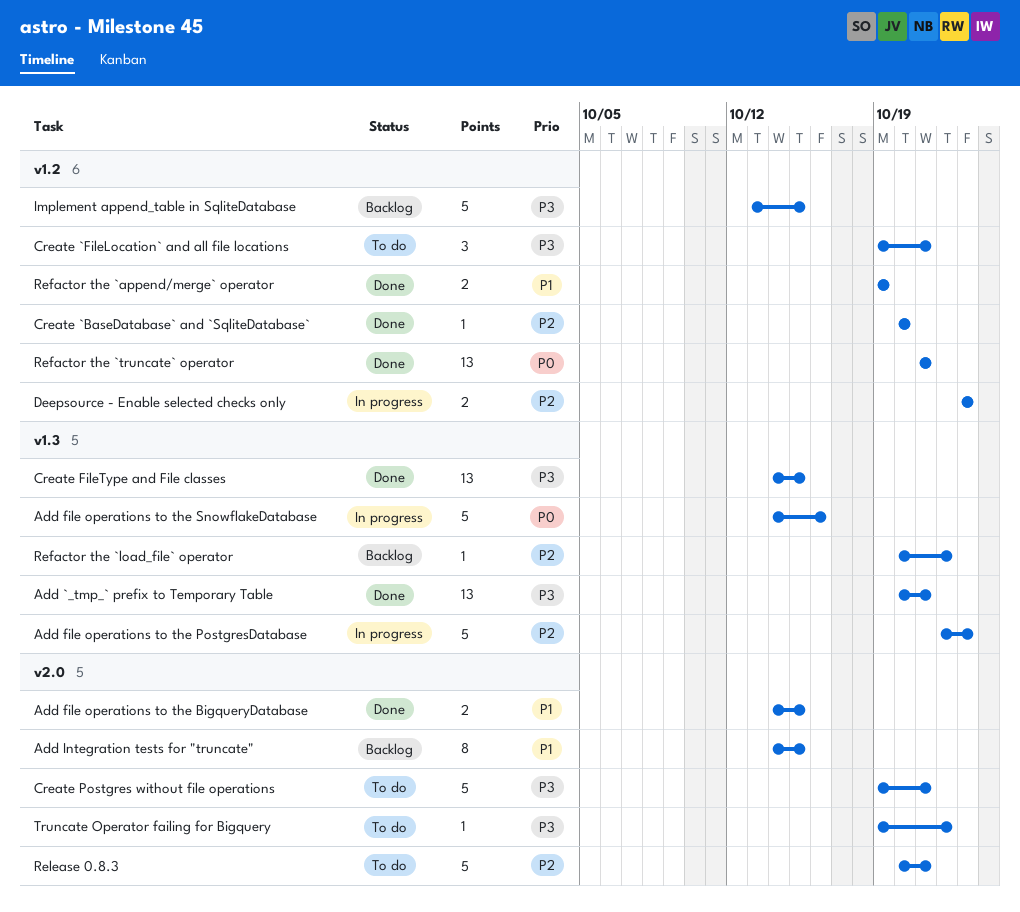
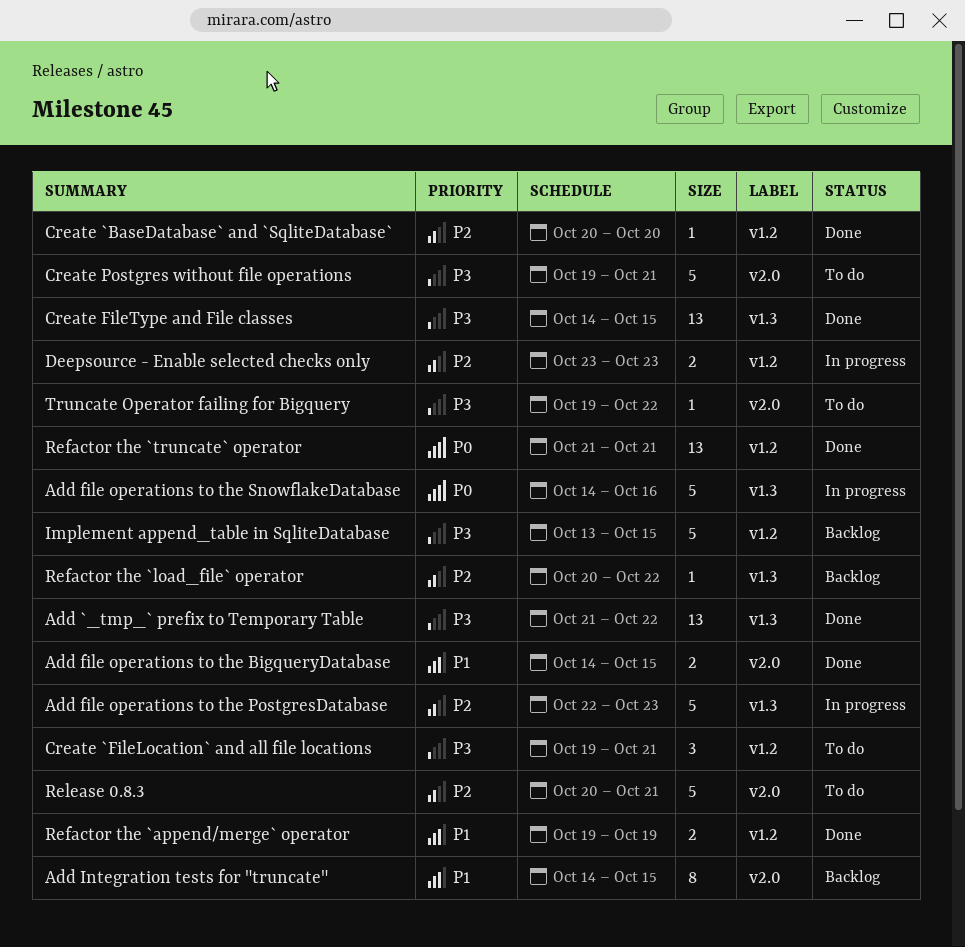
Add `_tmp_` prefix to Temporary Table, start: Oct 20 -> Oct 21
Add `_tmp_` prefix to Temporary Table, due: Oct 21 -> Oct 22

